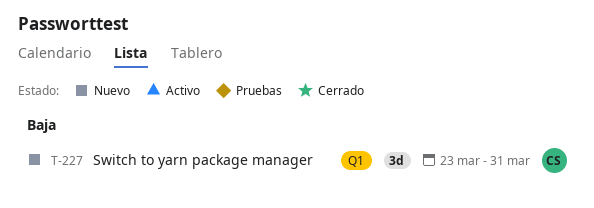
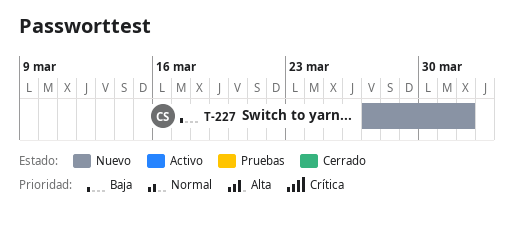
T-227, start: Mar 23 -> Mar 27
T-227, due: Mar 31 -> Apr 1

